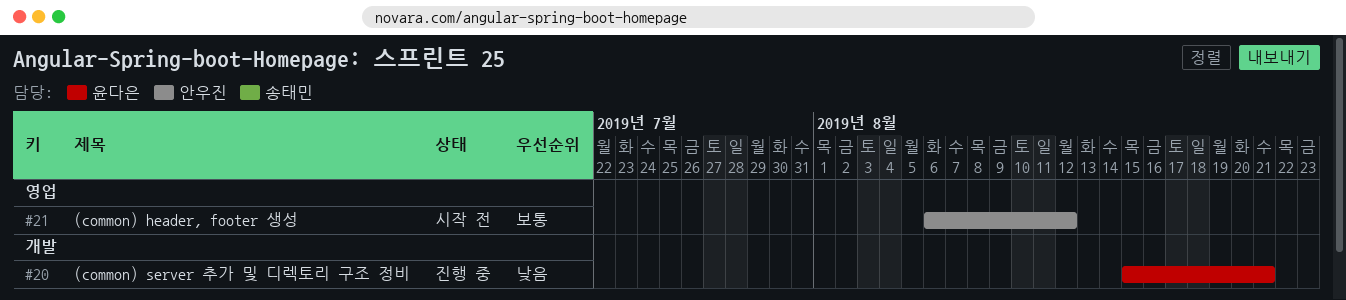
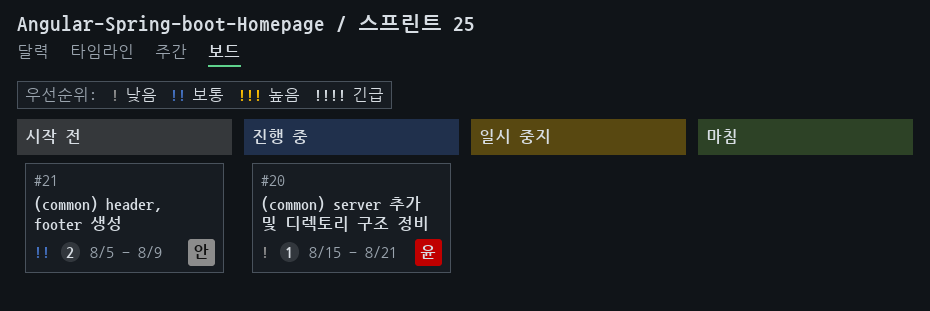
#21, start: Aug 6 -> Aug 5
#21, due: Aug 12 -> Aug 9

